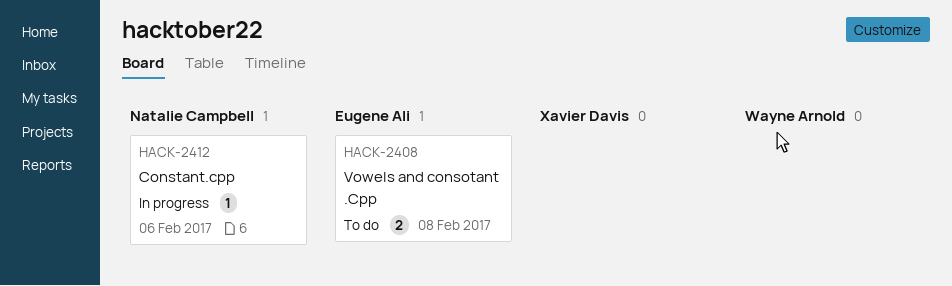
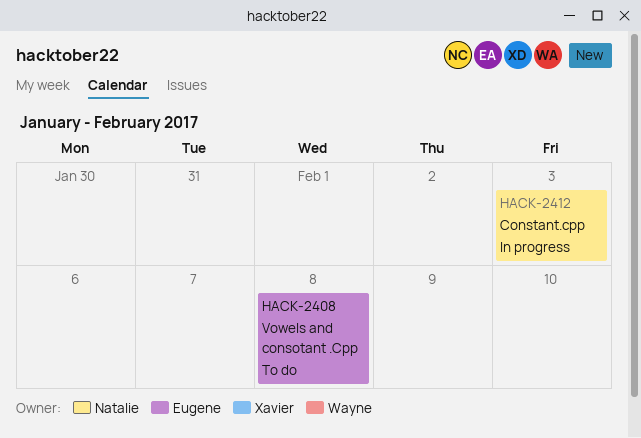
HACK-2412, due: Feb 6 -> Feb 3

